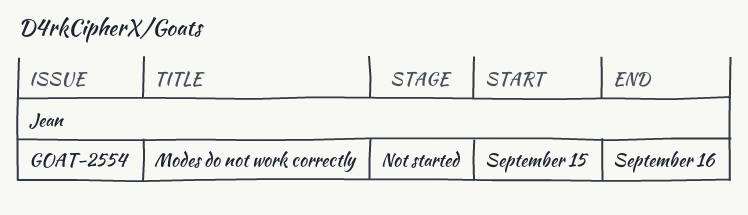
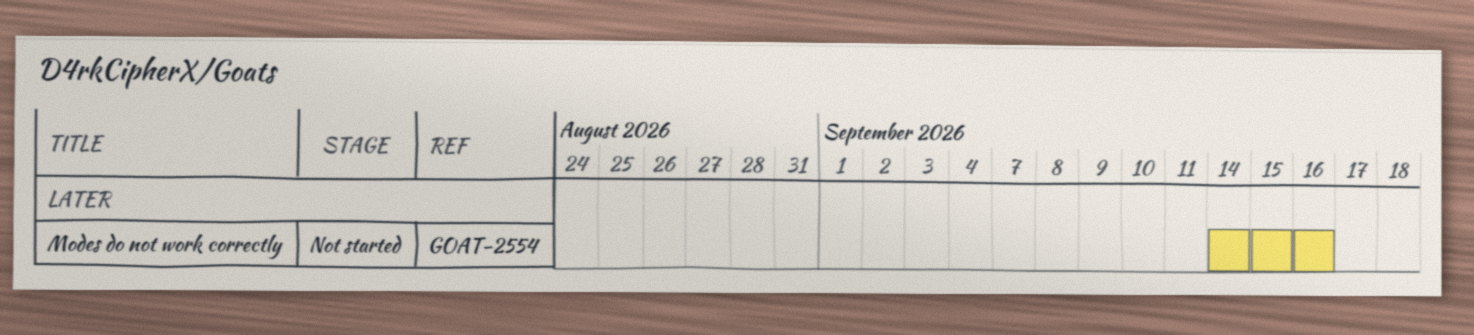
GOAT-2554, start: Sep 15 -> Sep 14

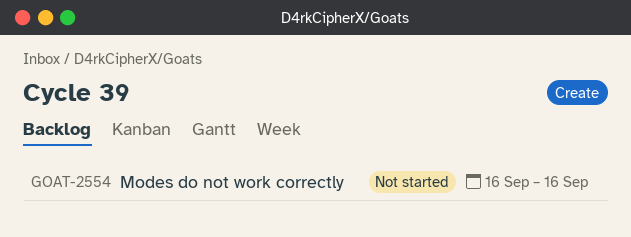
GOAT-2554, start: Sep 14 -> Sep 16

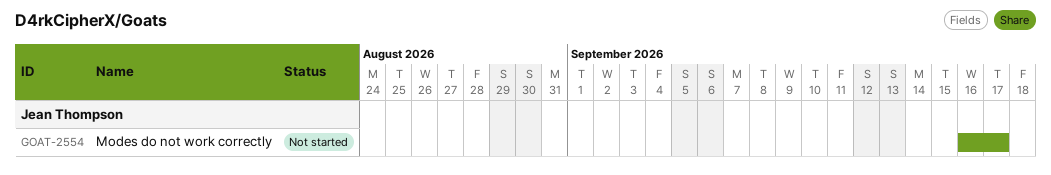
GOAT-2554, due: Sep 16 -> Sep 17

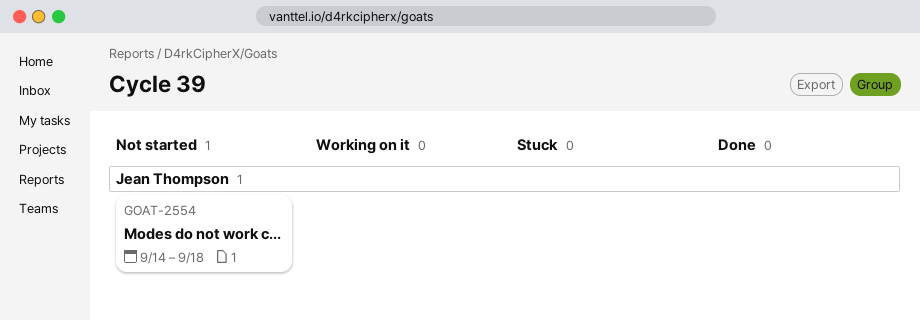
GOAT-2554, start: Sep 16 -> Sep 14
GOAT-2554, due: Sep 17 -> Sep 18

